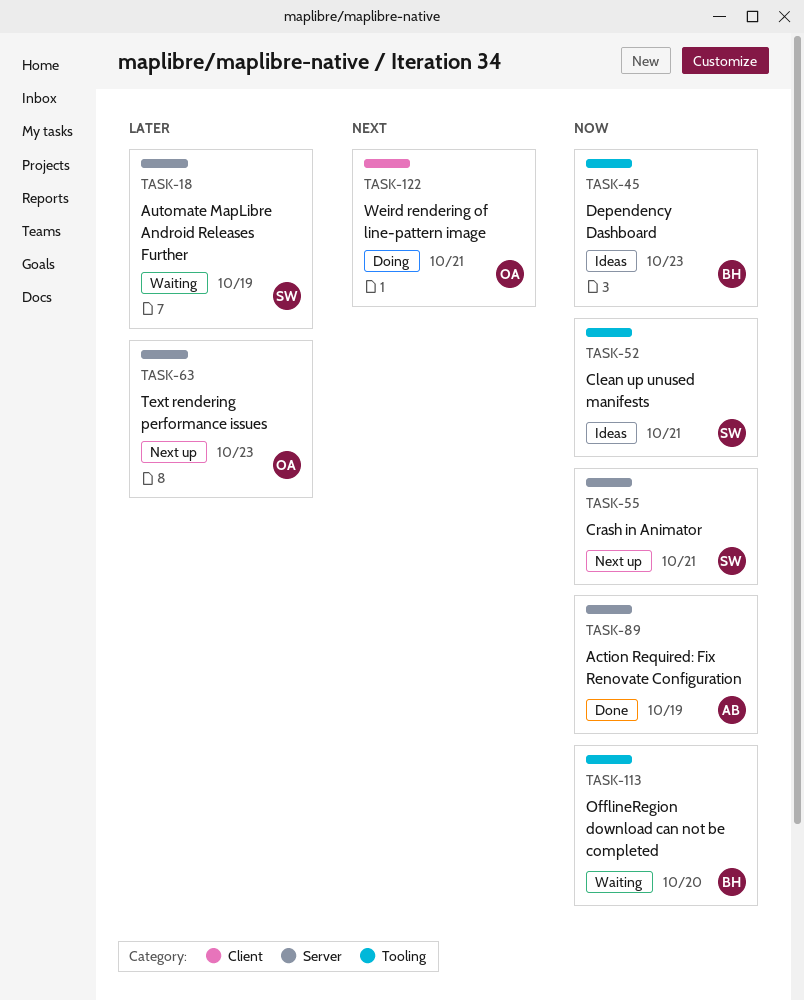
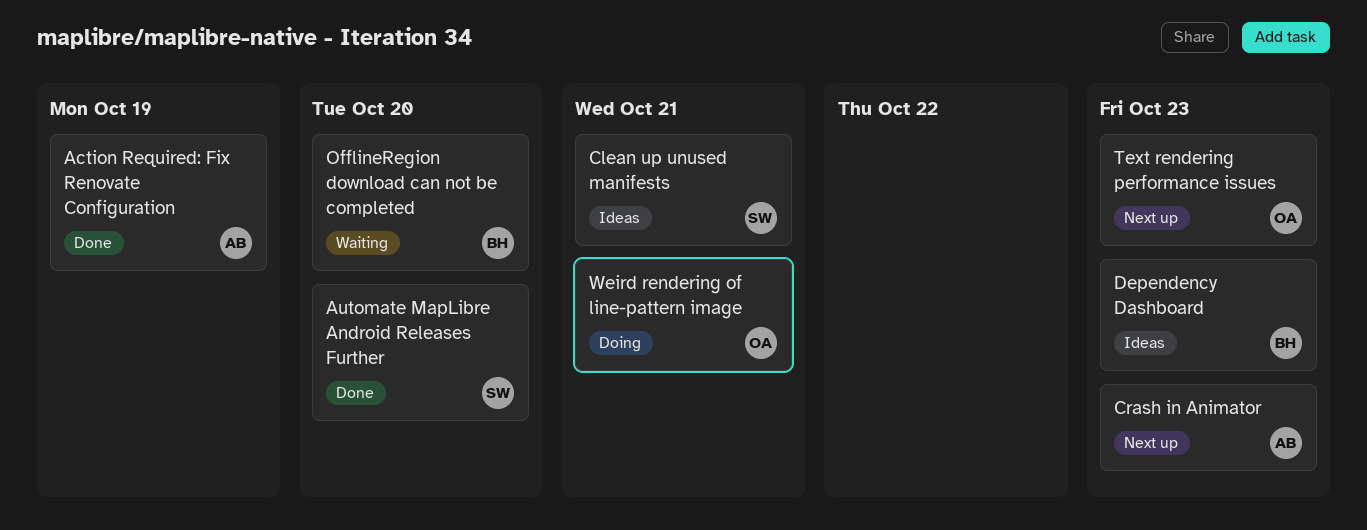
Automate MapLibre Android Releases Further, status: Waiting -> Done
Automate MapLibre Android Releases Further, due: Oct 19 -> Oct 20
Crash in Animator, owner: SW -> AB
Crash in Animator, due: Oct 21 -> Oct 23

